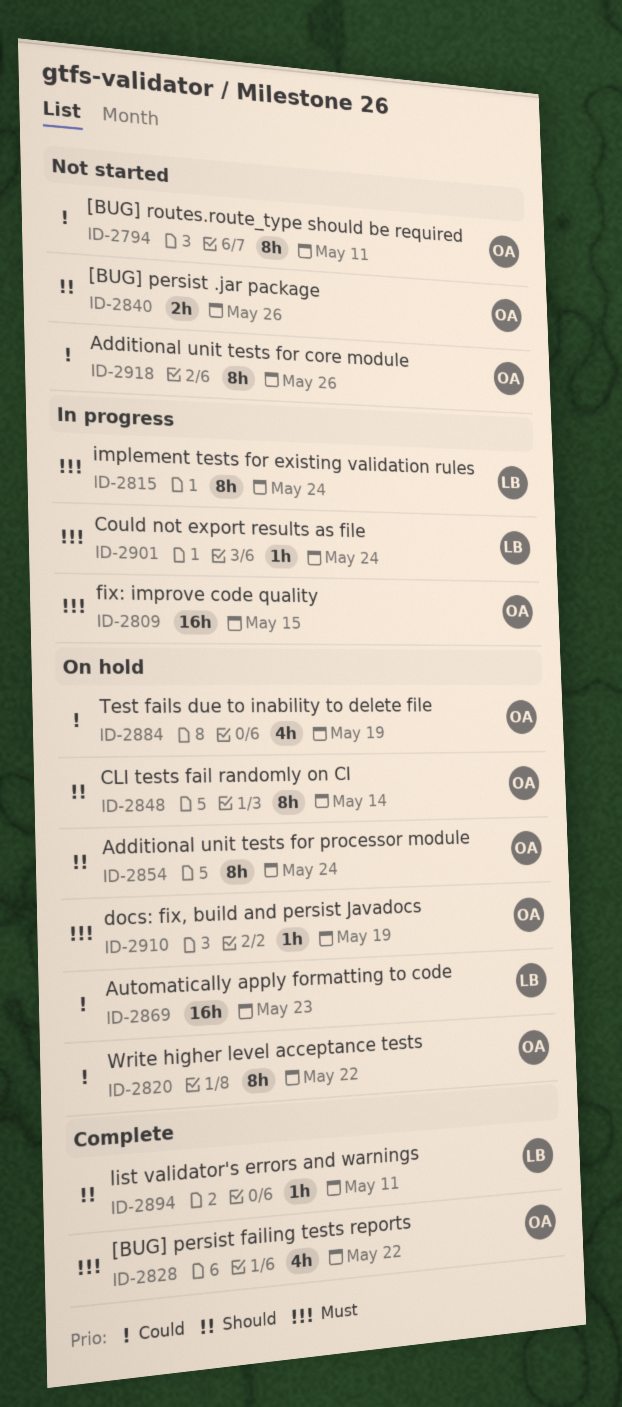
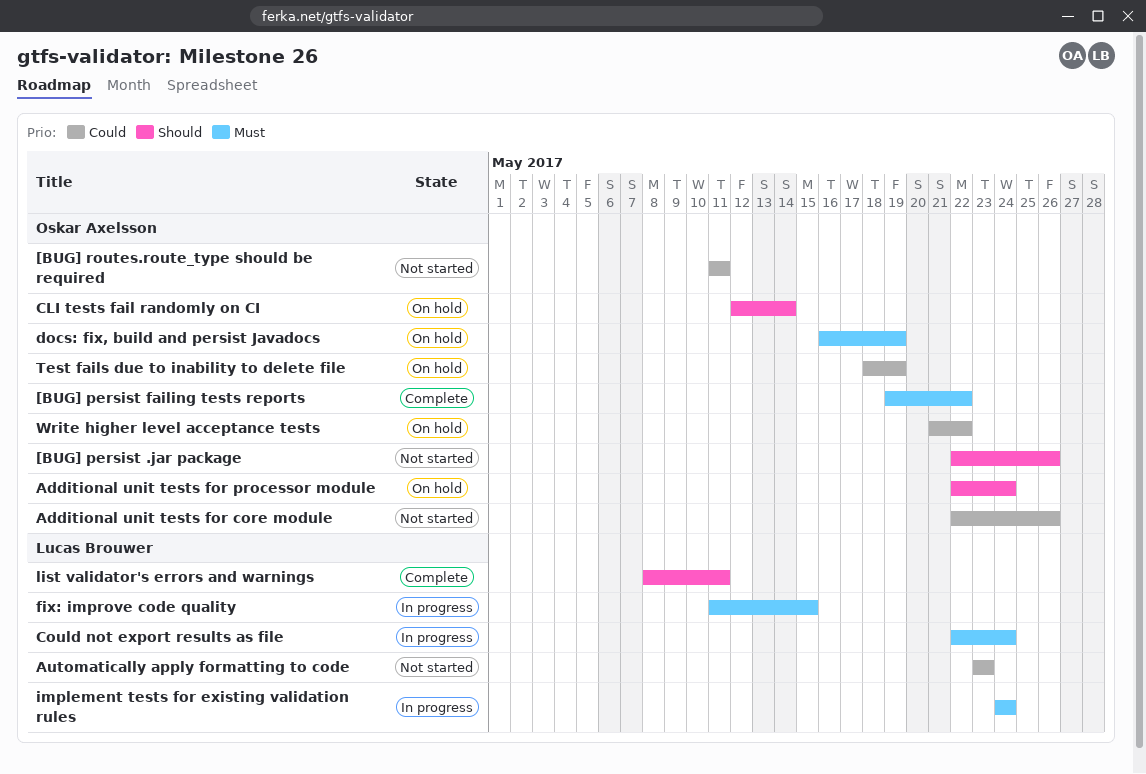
Automatically apply formatting to code, status: On hold -> Not started
fix: improve code quality, owner: Oskar Axelsson -> Lucas Brouwer

